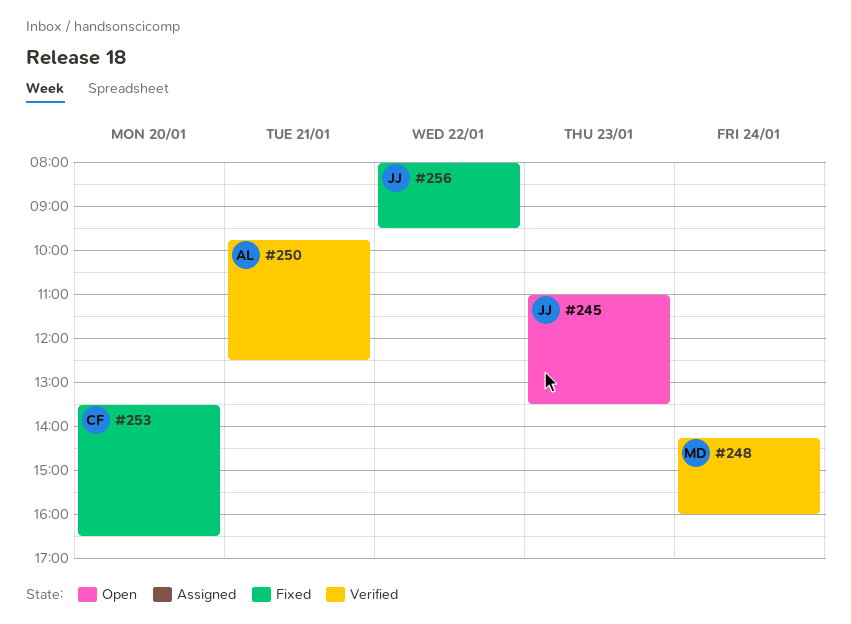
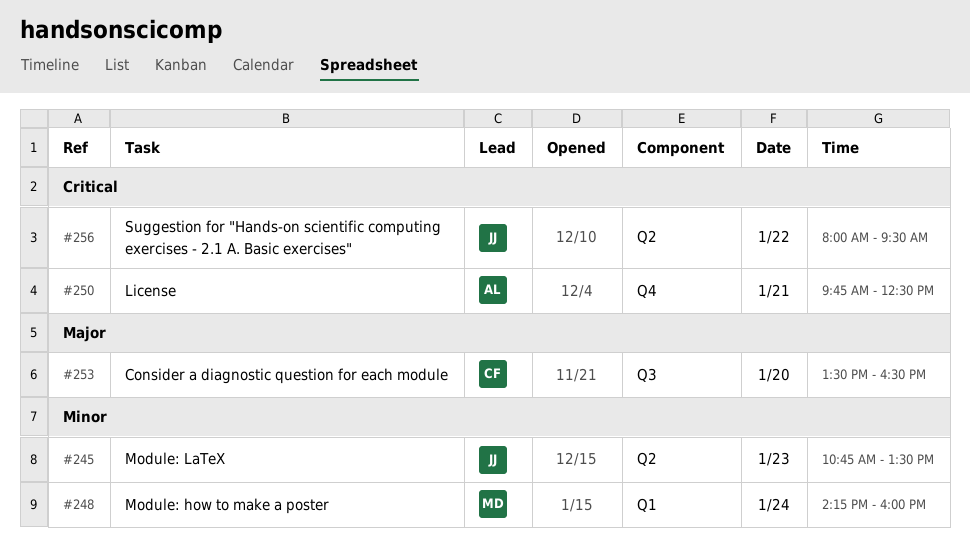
#245, begins: 11:00 -> 10:45

